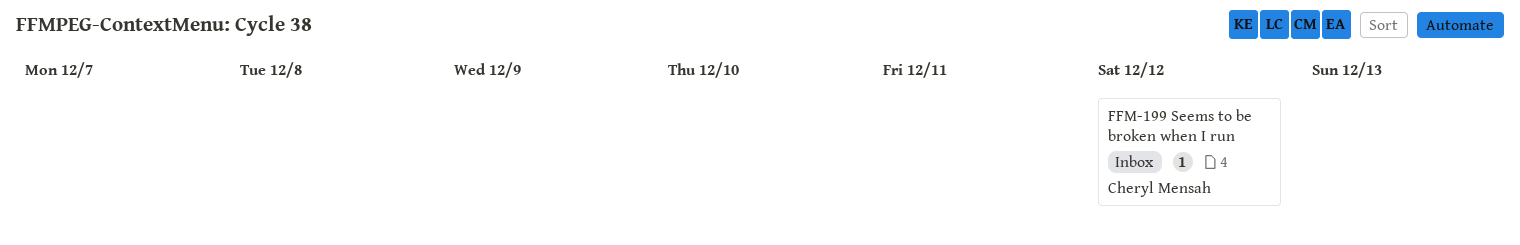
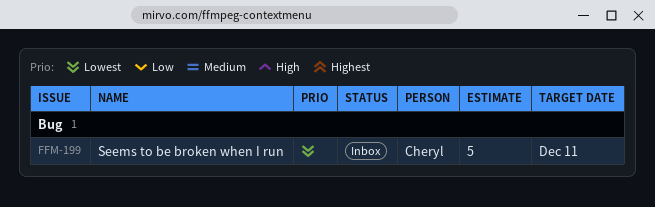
FFM-199, estimate: 1 -> 5
FFM-199, due: Dec 12 -> Dec 11

